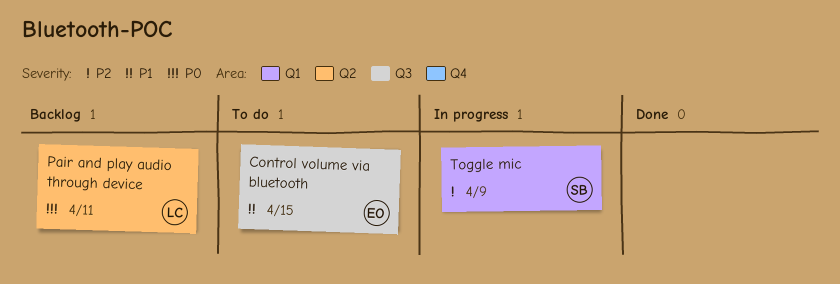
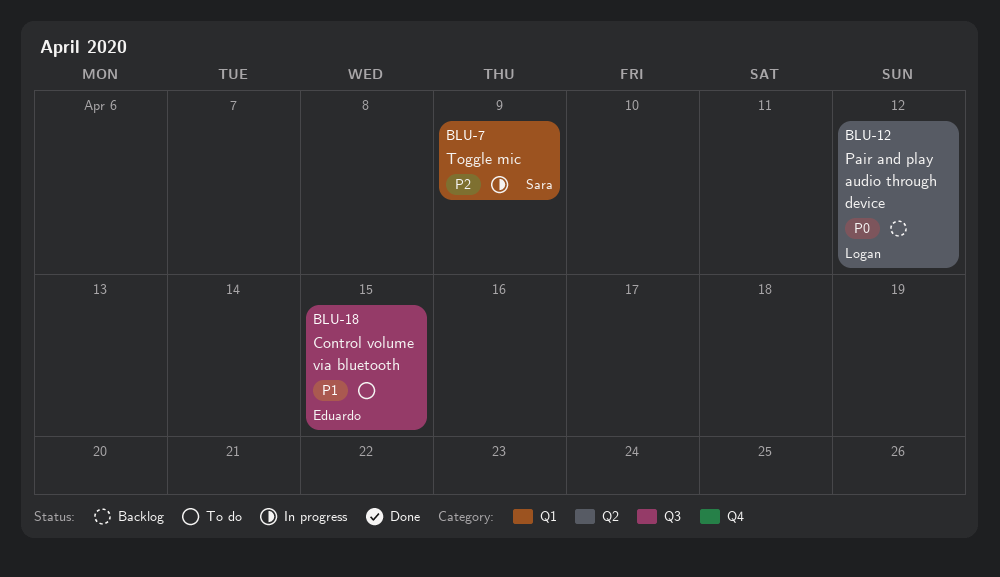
Pair and play audio through device, due: Apr 11 -> Apr 12

